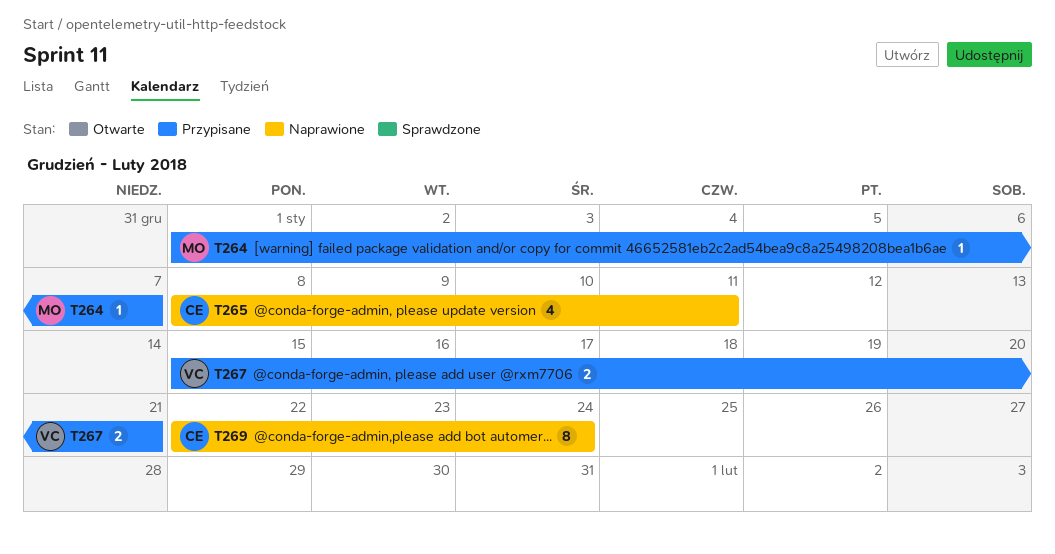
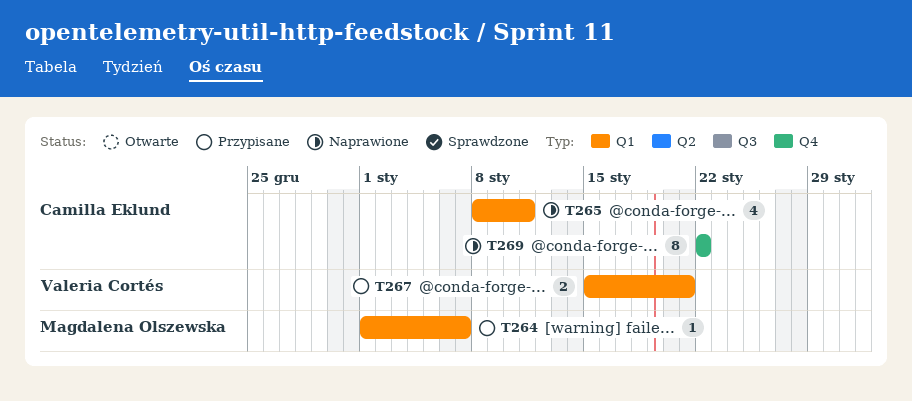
T269, due: Jan 24 -> Jan 22

